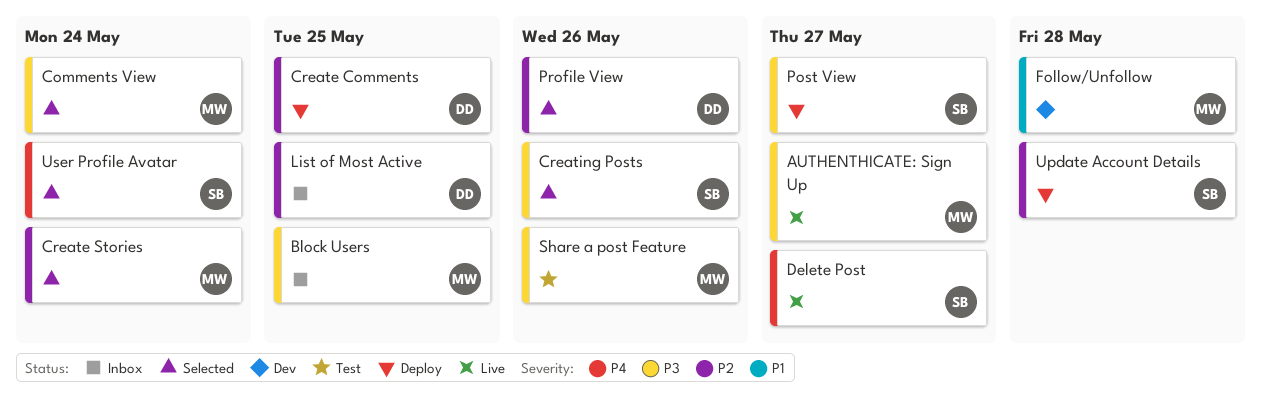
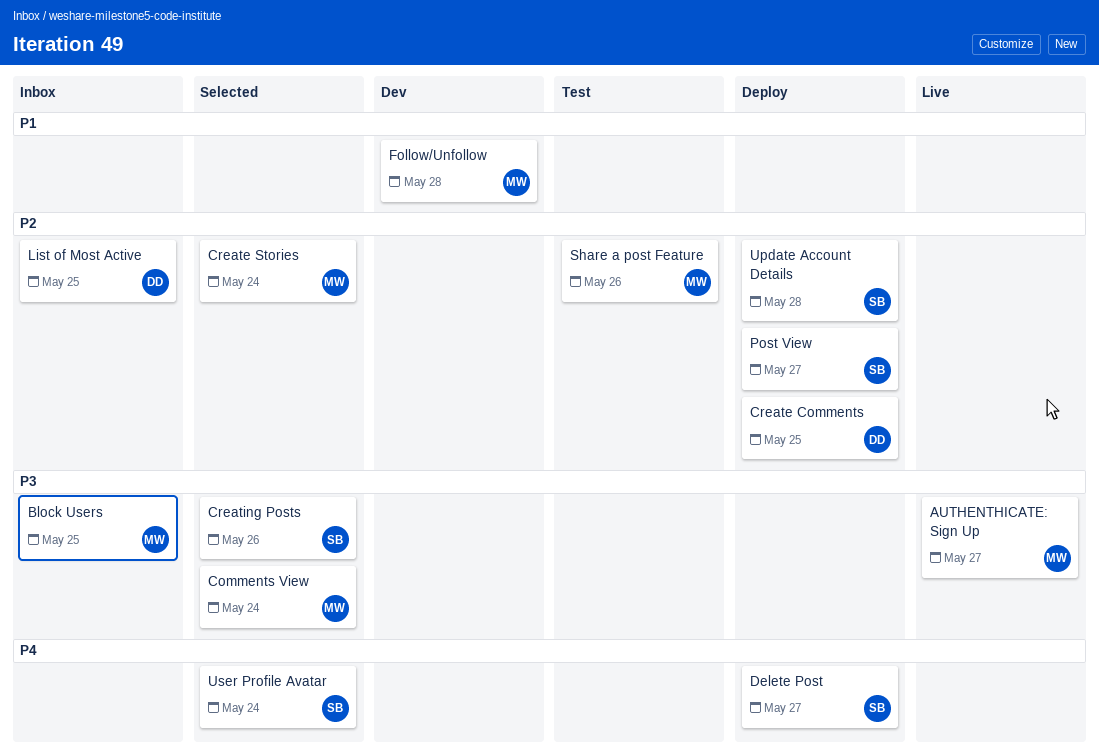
Delete Post, status: Live -> Deploy
Post View, priority: P3 -> P2
Profile View: present -> none
Share a post Feature, priority: P3 -> P2

